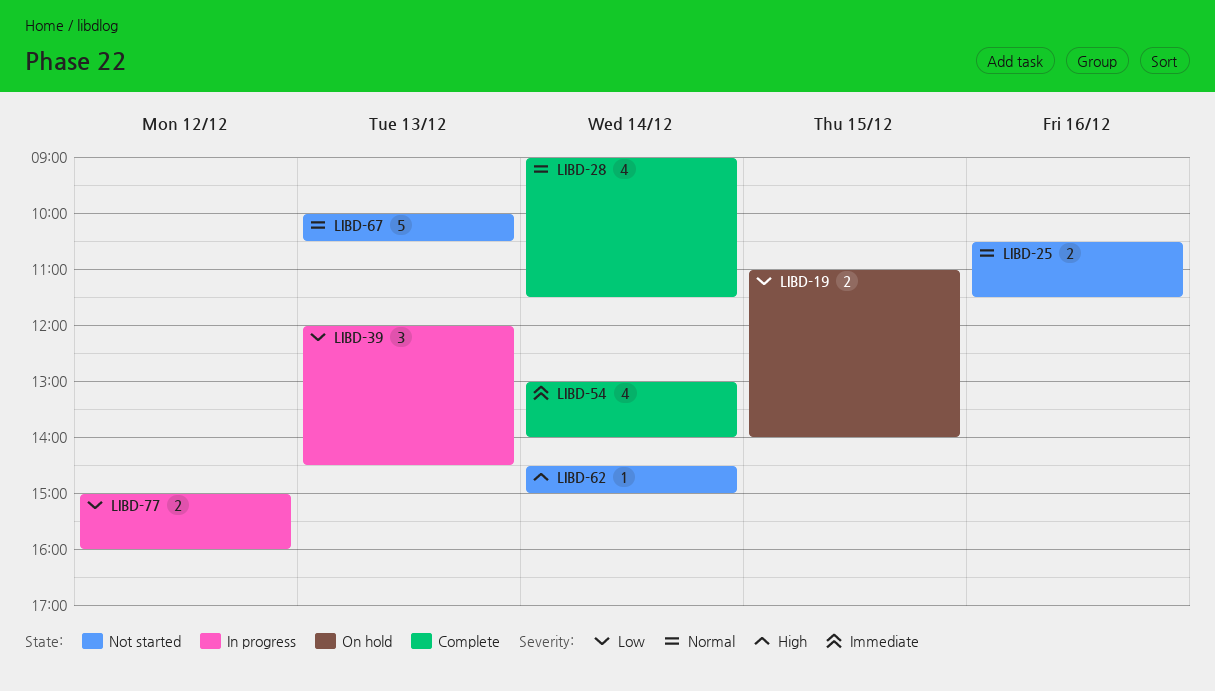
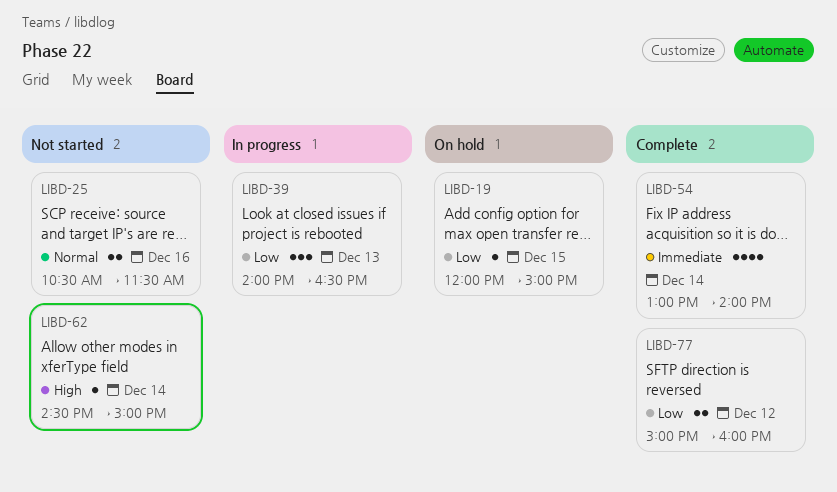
LIBD-19, estimate: 2 -> 1
LIBD-19, begins: 11:00 -> 12:00
LIBD-19, ends: 14:00 -> 15:00
LIBD-28: present -> none
LIBD-39, begins: 12:00 -> 14:00
LIBD-39, ends: 14:30 -> 16:30
LIBD-67: present -> none
LIBD-77, status: In progress -> Complete

